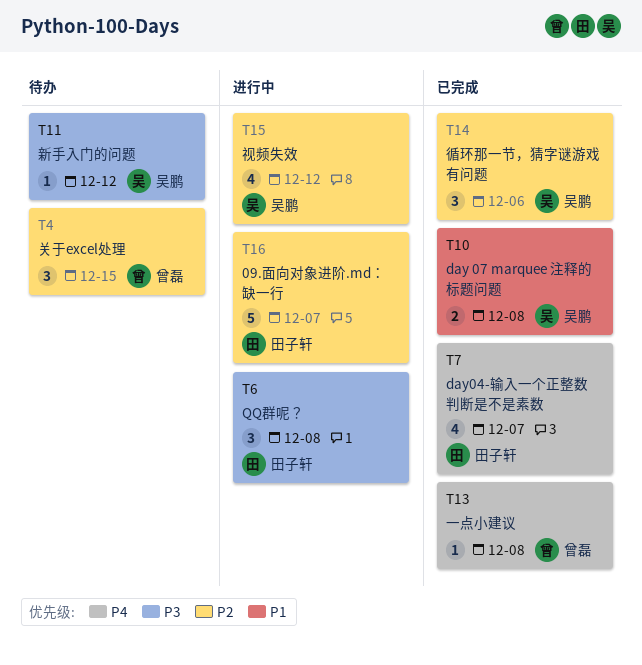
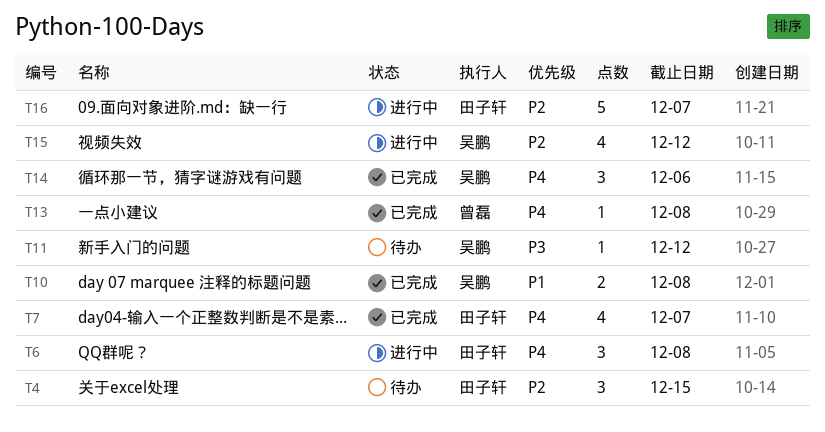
T4, owner: 曾磊 -> 田子轩
T6, priority: P3 -> P4
T14, priority: P2 -> P4

